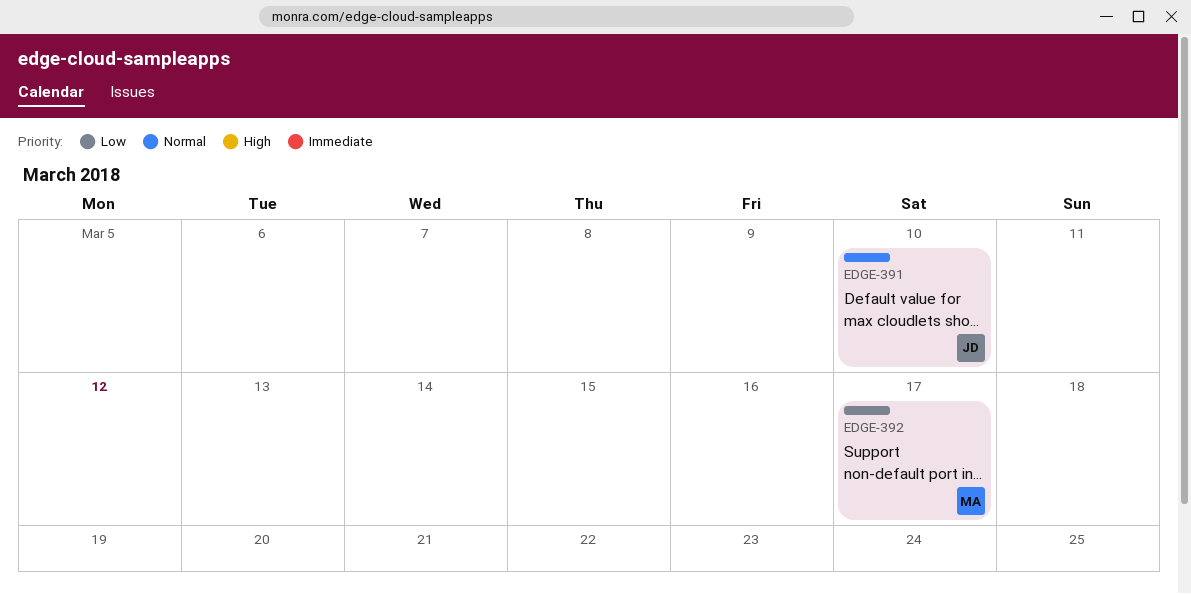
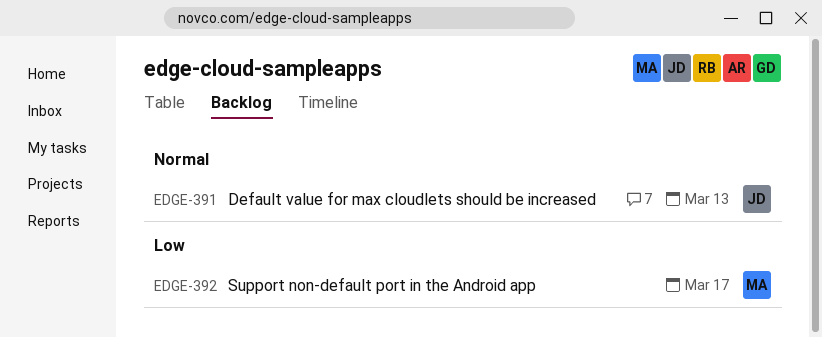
EDGE-391, due: Mar 10 -> Mar 13

